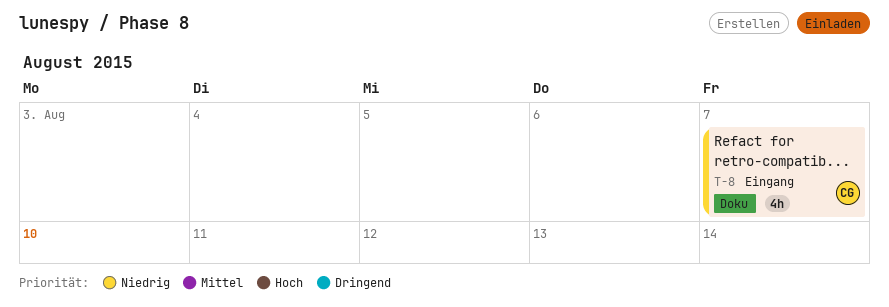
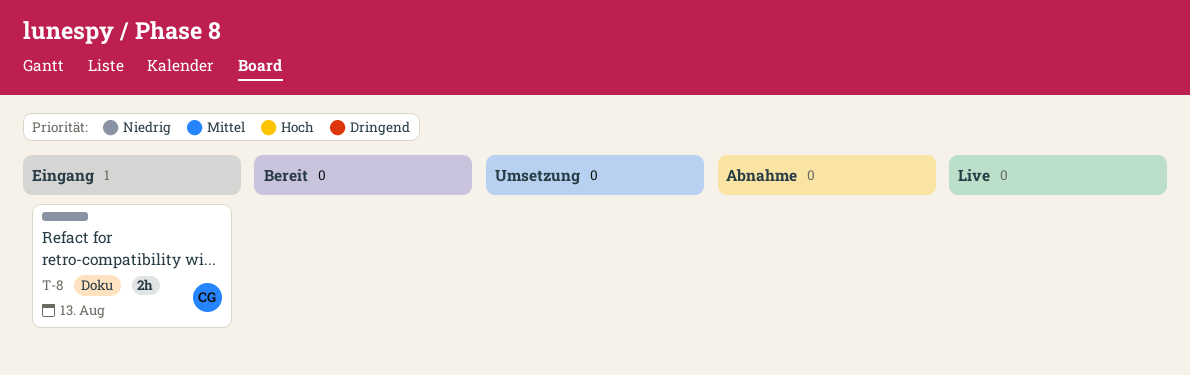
T-8, estimate: 4h -> 2h
T-8, due: Aug 7 -> Aug 13

